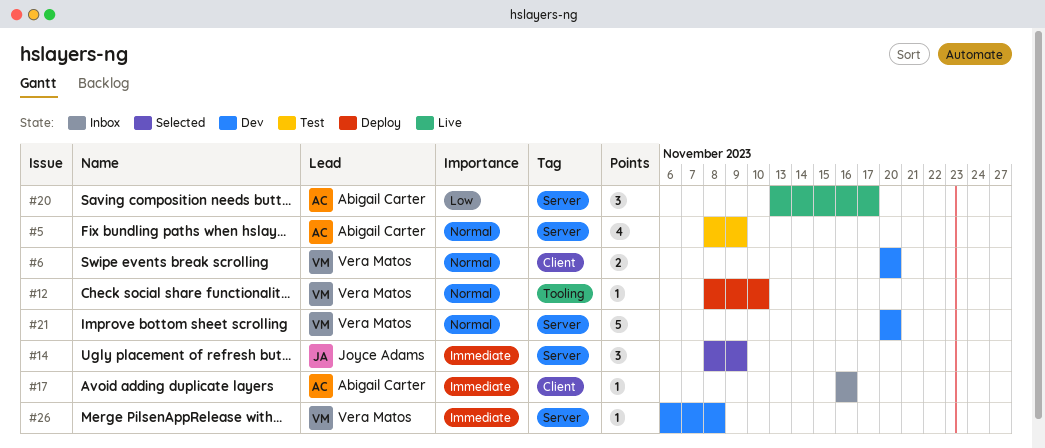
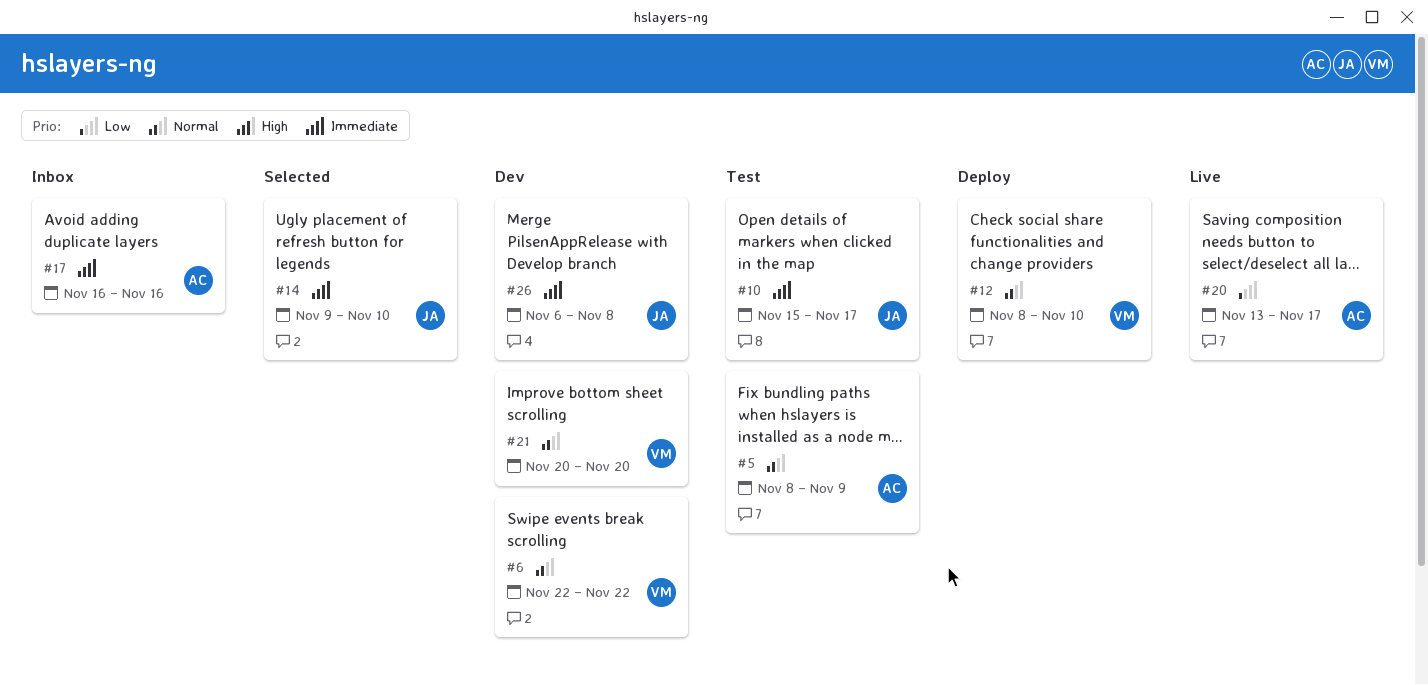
#6, start: Nov 20 -> Nov 22
#6, due: Nov 20 -> Nov 22
#10: none -> present
#14, start: Nov 8 -> Nov 9
#14, due: Nov 9 -> Nov 10
#26, owner: Vera Matos -> Joyce Adams

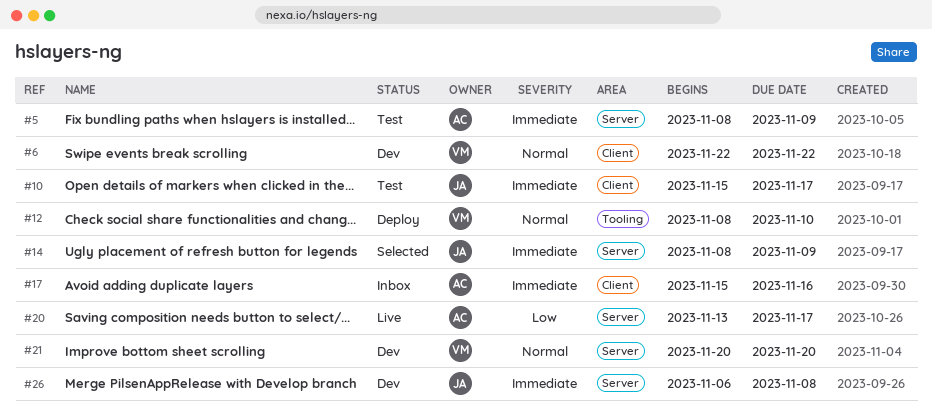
#5, priority: Normal -> Immediate
#14, start: Nov 9 -> Nov 8
#14, due: Nov 10 -> Nov 9
#17, start: Nov 16 -> Nov 15

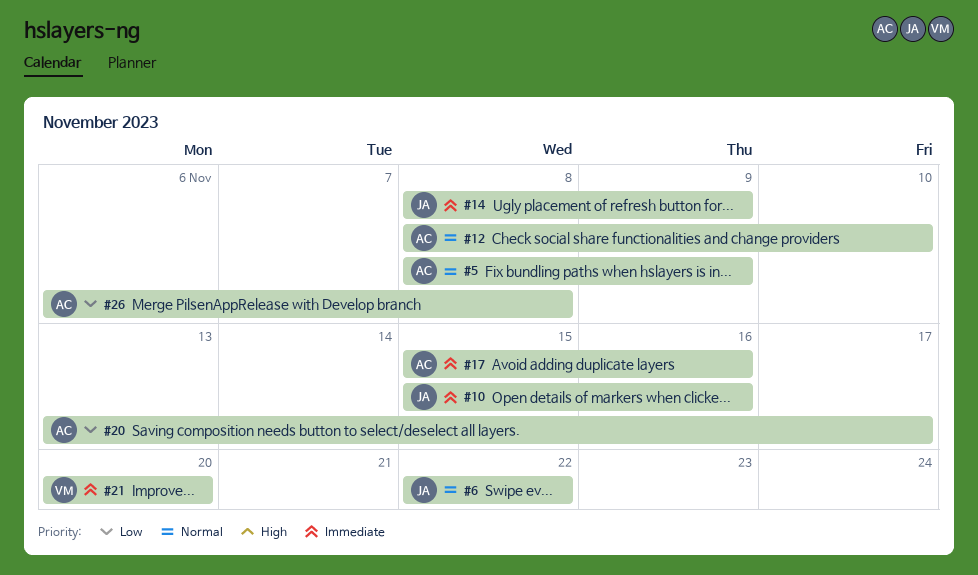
#5, priority: Immediate -> Normal
#6, owner: VM -> JA
#10, due: Nov 17 -> Nov 16
#12, owner: VM -> AC
#21, priority: Normal -> Immediate
#26, owner: JA -> AC
#26, priority: Immediate -> Low

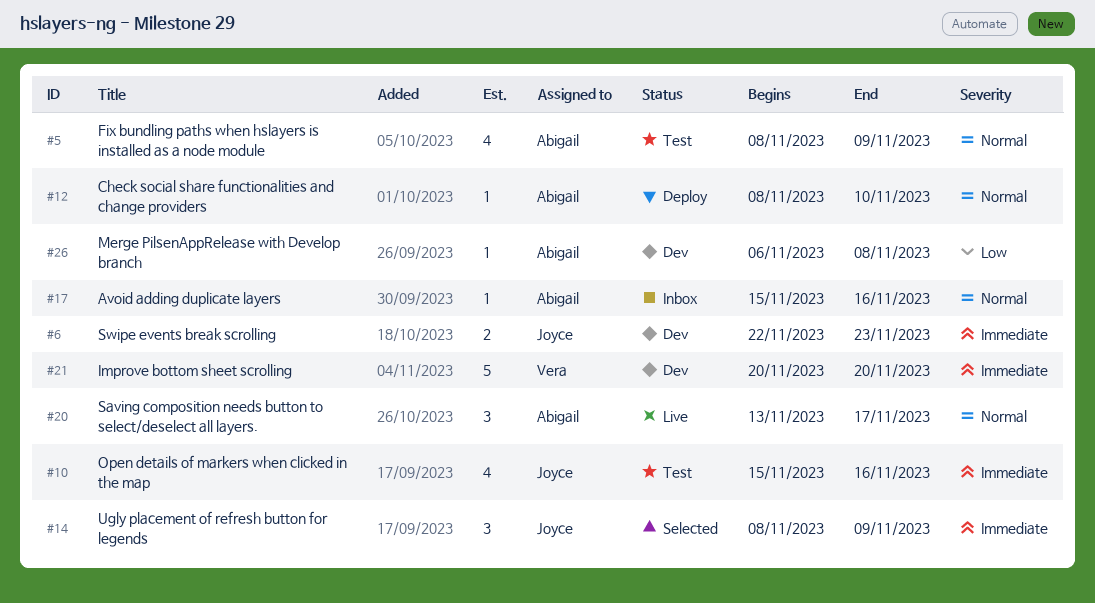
#6, priority: Normal -> Immediate
#6, due: Nov 22 -> Nov 23
#17, priority: Immediate -> Normal
#20, priority: Low -> Normal

